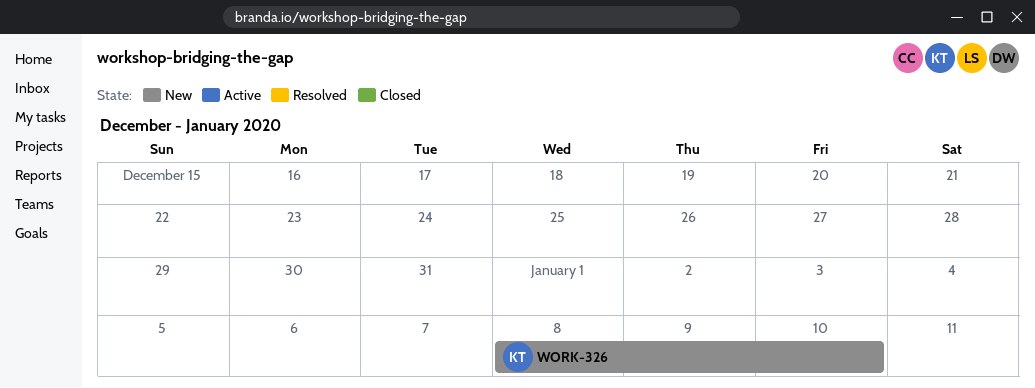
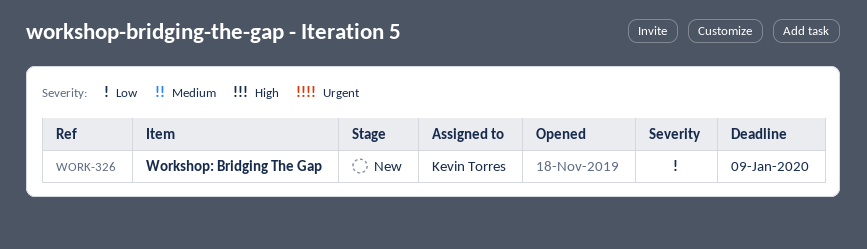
WORK-326, due: Jan 10 -> Jan 9

